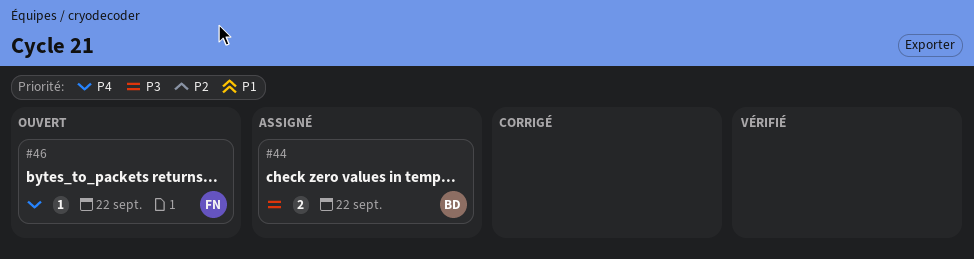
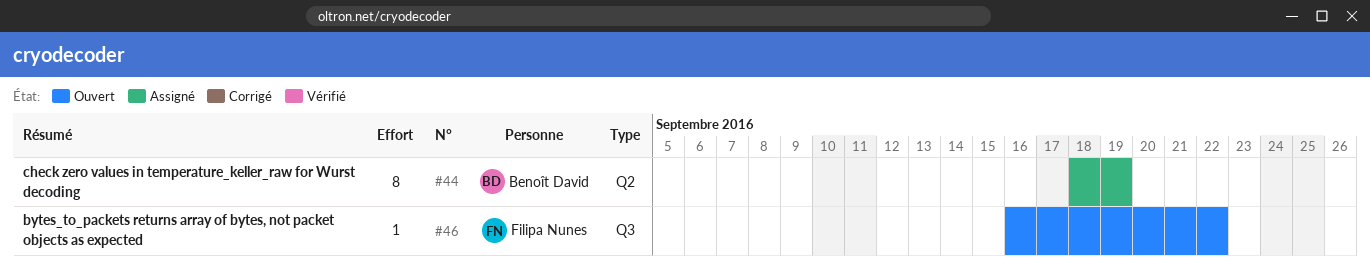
#44, estimate: 2 -> 8
#44, due: Sep 22 -> Sep 19

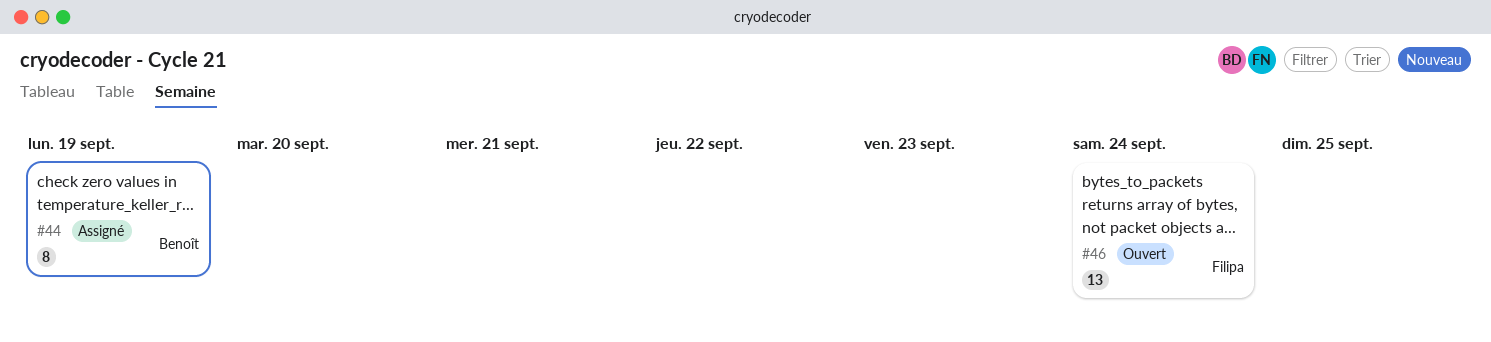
#46, estimate: 1 -> 13
#46, due: Sep 22 -> Sep 24

